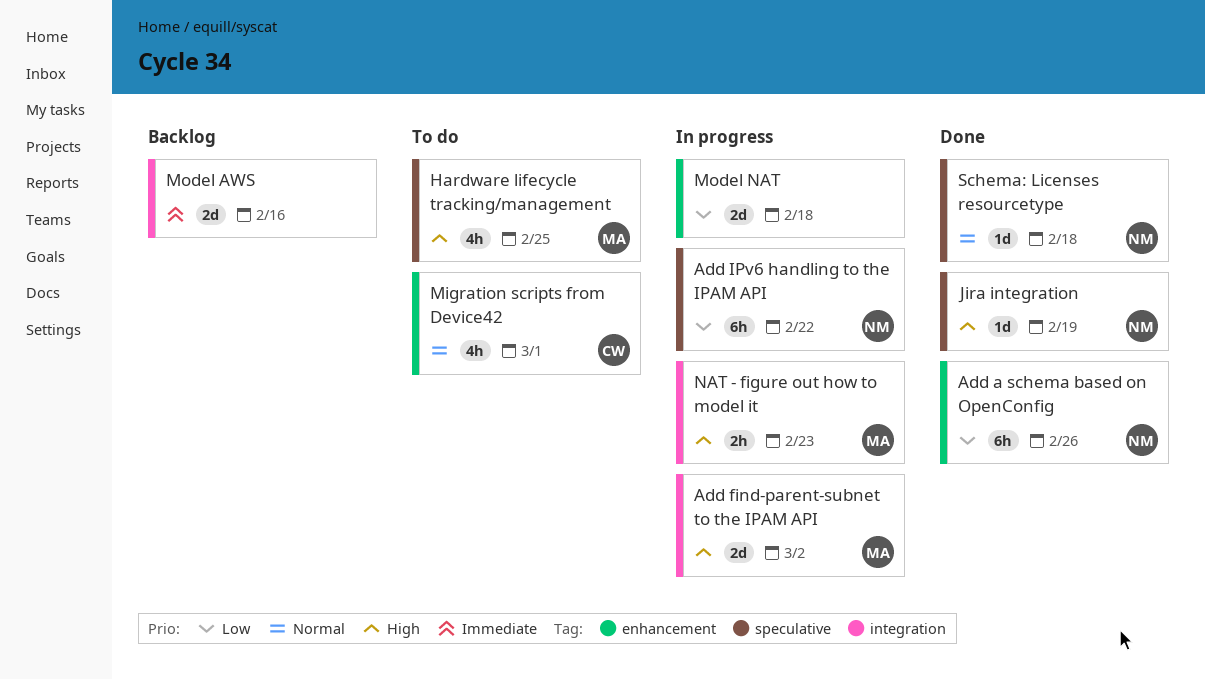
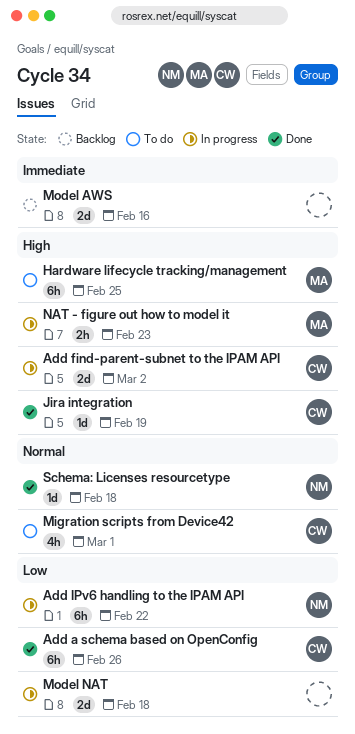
Add a schema based on OpenConfig, owner: NM -> CW
Add find-parent-subnet to the IPAM API, owner: MA -> CW
Hardware lifecycle tracking/management, estimate: 4h -> 6h
Jira integration, owner: NM -> CW

